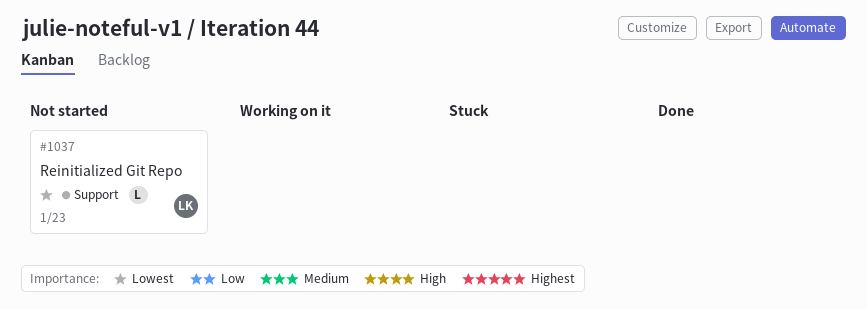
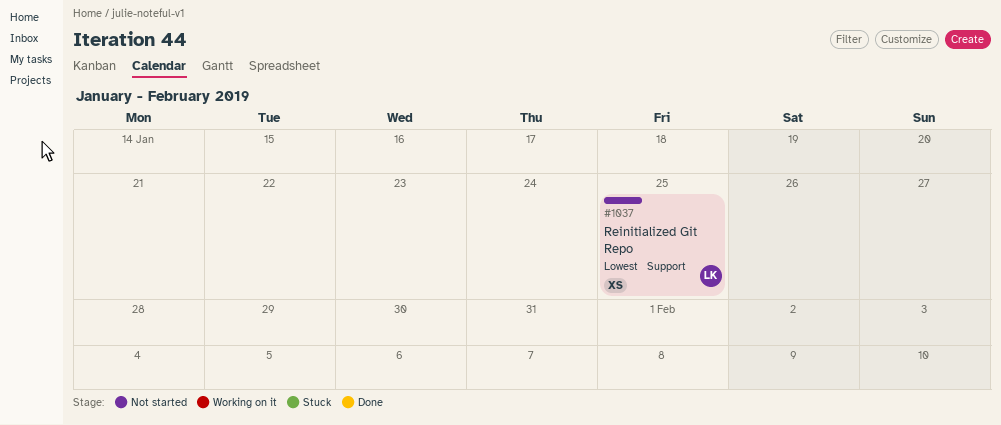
#1037, estimate: L -> XS
#1037, due: Jan 23 -> Jan 25

